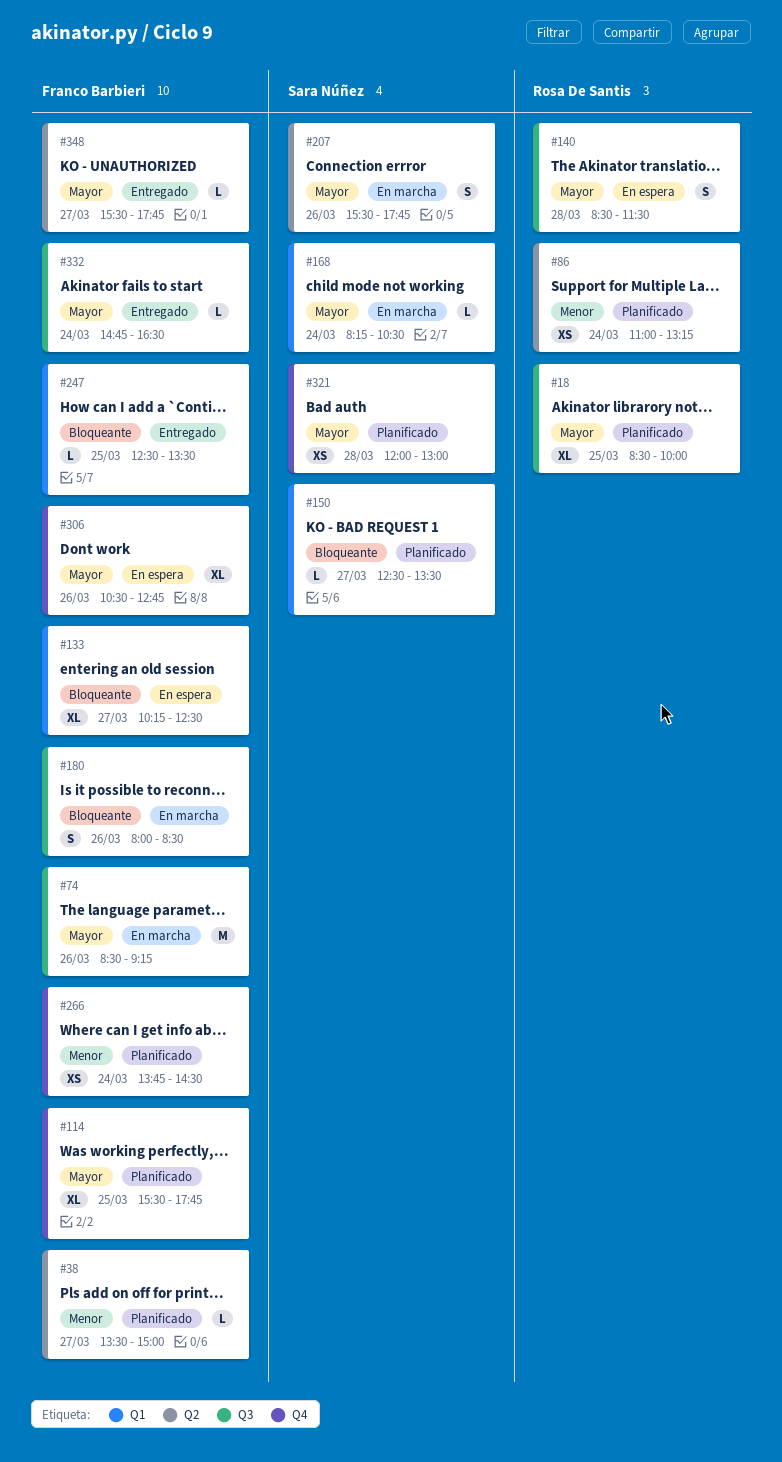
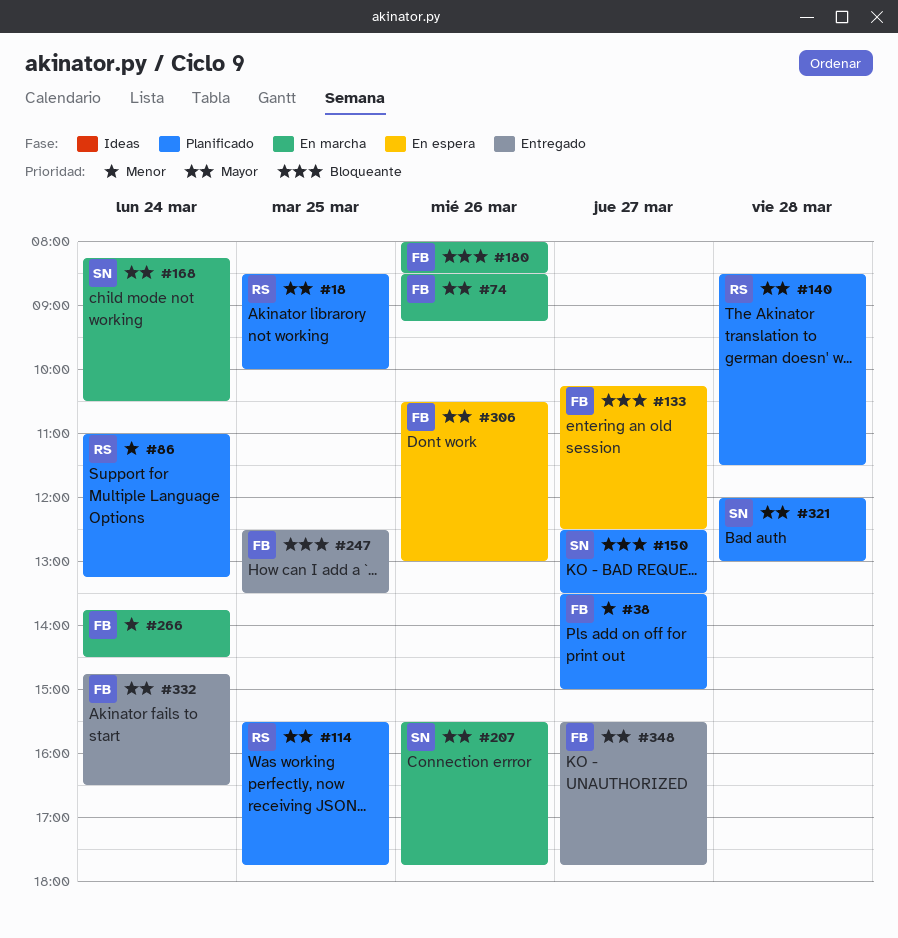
#114, owner: Franco Barbieri -> Rosa De Santis
#140, status: En espera -> Planificado
#266, status: Planificado -> En marcha
#306, ends: 12:45 -> 13:00

